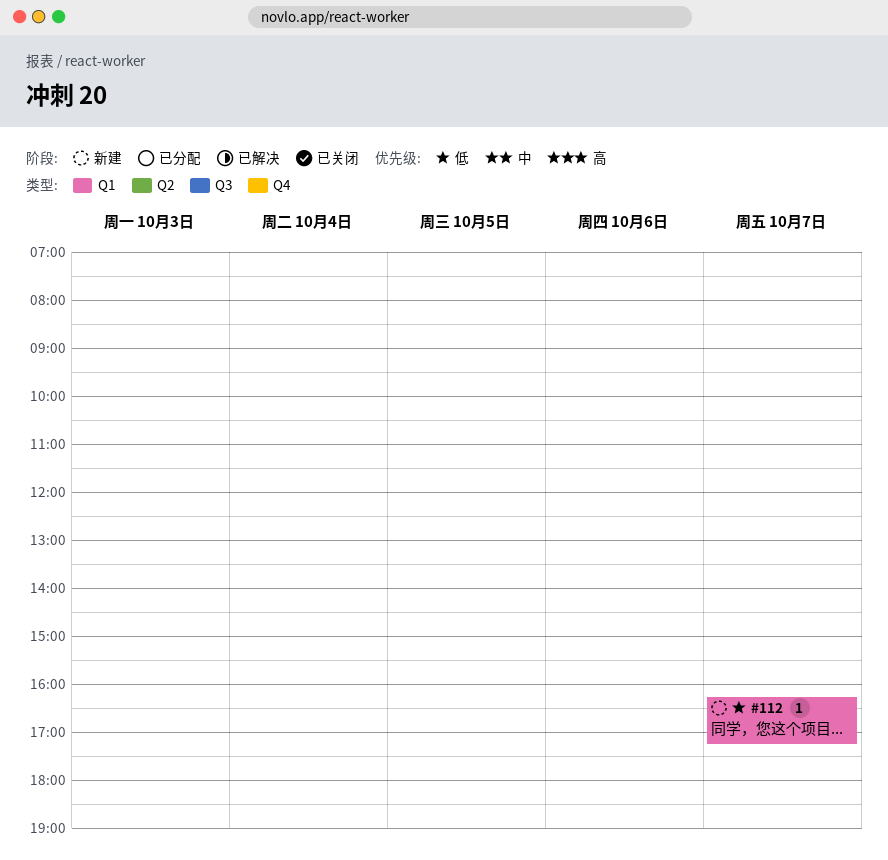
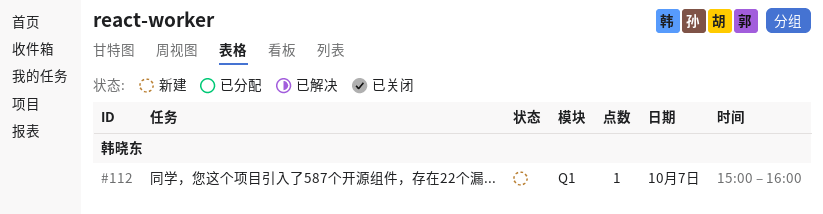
#112, begins: 16:15 -> 15:00
#112, ends: 17:15 -> 16:00

